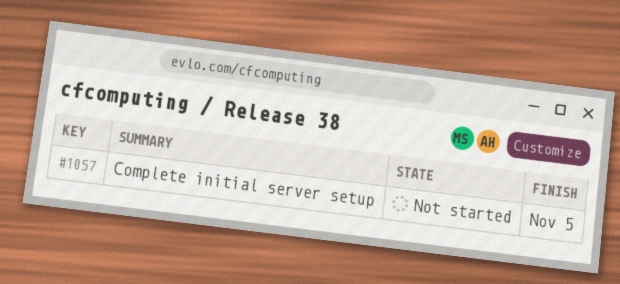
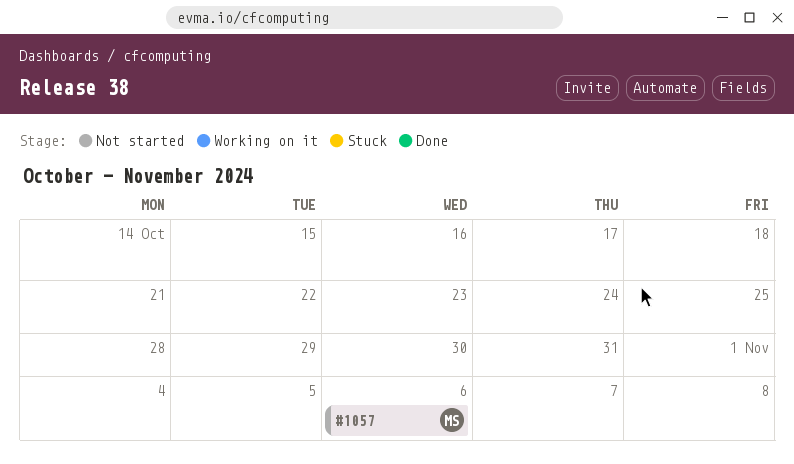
#1057, due: Nov 5 -> Nov 6

